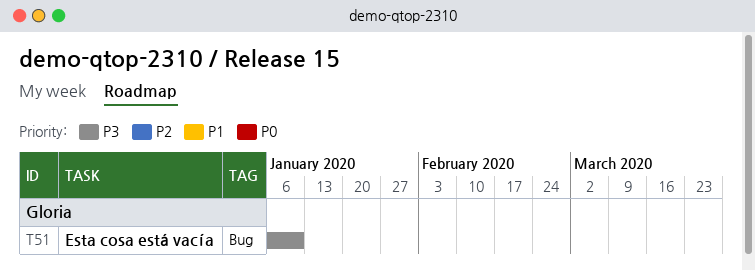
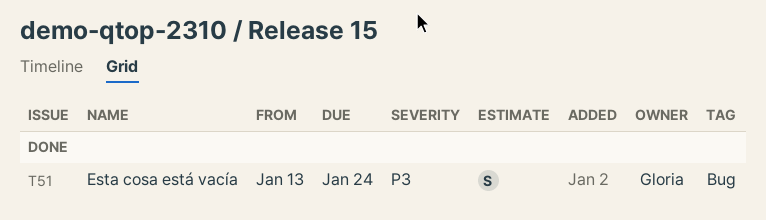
T51, start: Jan 6 -> Jan 13
T51, due: Jan 10 -> Jan 24

